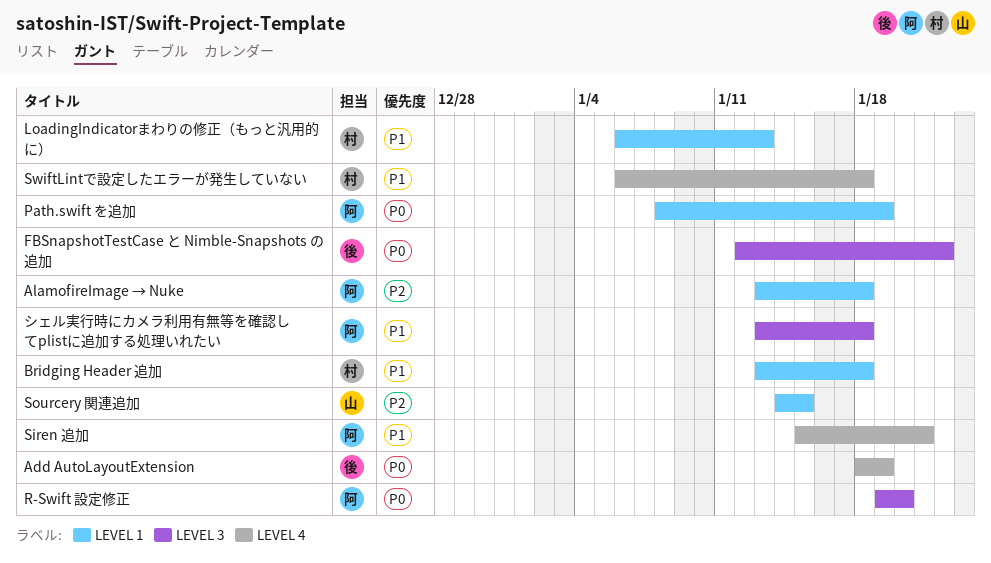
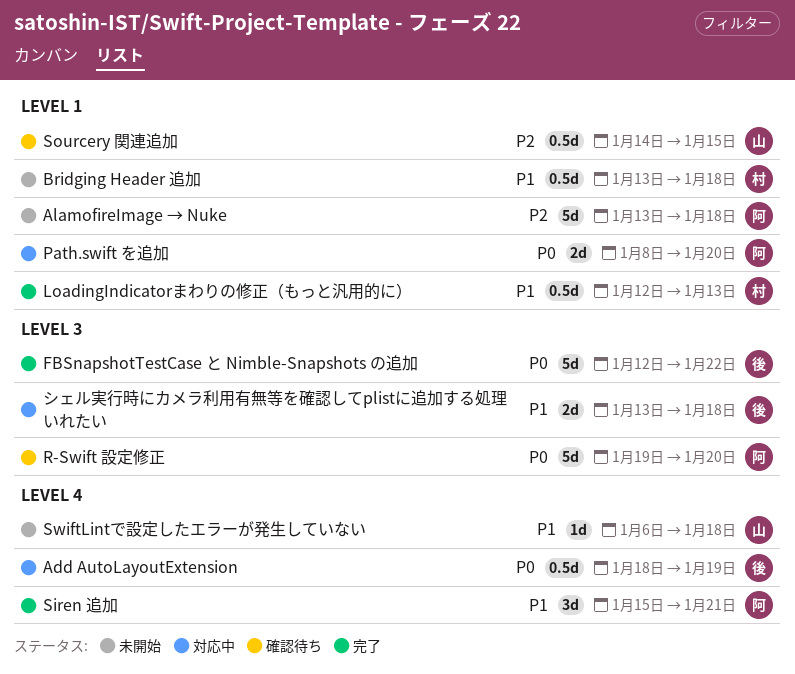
LoadingIndicatorまわりの修正（もっと汎用的に）, start: Jan 6 -> Jan 12
Path.swift を追加, due: Jan 19 -> Jan 20
SwiftLintで設定したエラーが発生していない, owner: 村 -> 山
シェル実行時にカメラ利用有無等を確認してplistに追加する処理いれたい, owner: 阿 -> 後

